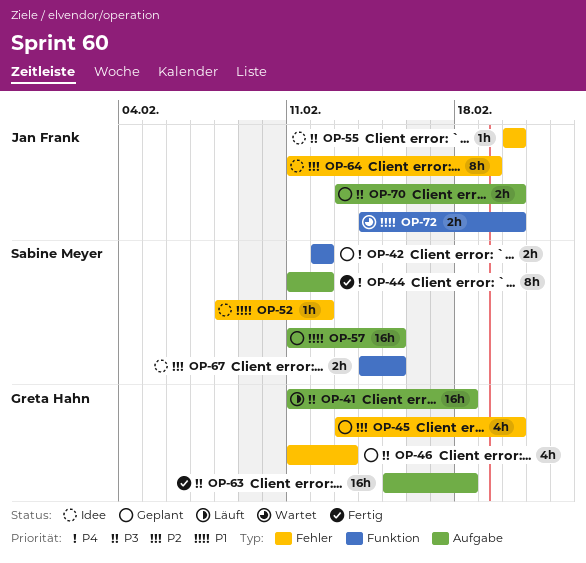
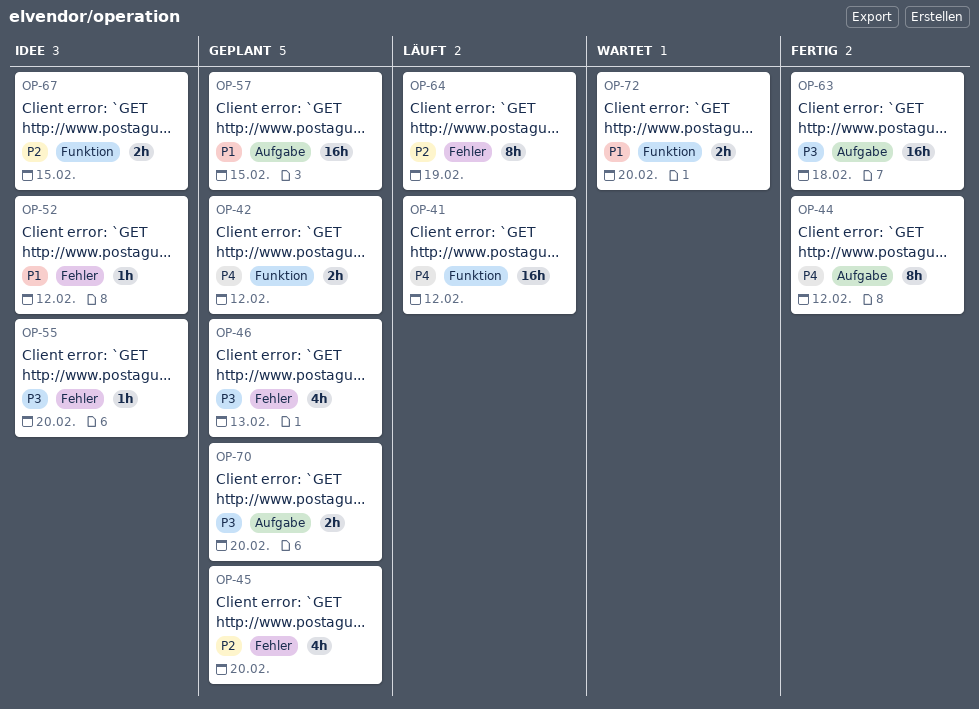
OP-41, priority: P3 -> P4
OP-41, label: Aufgabe -> Funktion
OP-41, due: Feb 18 -> Feb 12
OP-64, status: Idee -> Läuft

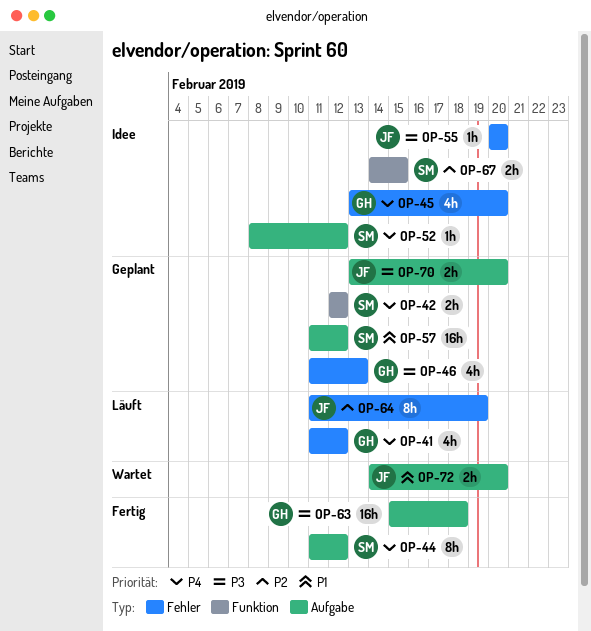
OP-41, label: Funktion -> Fehler
OP-41, estimate: 16h -> 4h
OP-45, status: Geplant -> Idee
OP-45, priority: P2 -> P4
OP-52, priority: P1 -> P4
OP-52, label: Fehler -> Aufgabe
OP-57, due: Feb 15 -> Feb 12
OP-72, label: Funktion -> Aufgabe

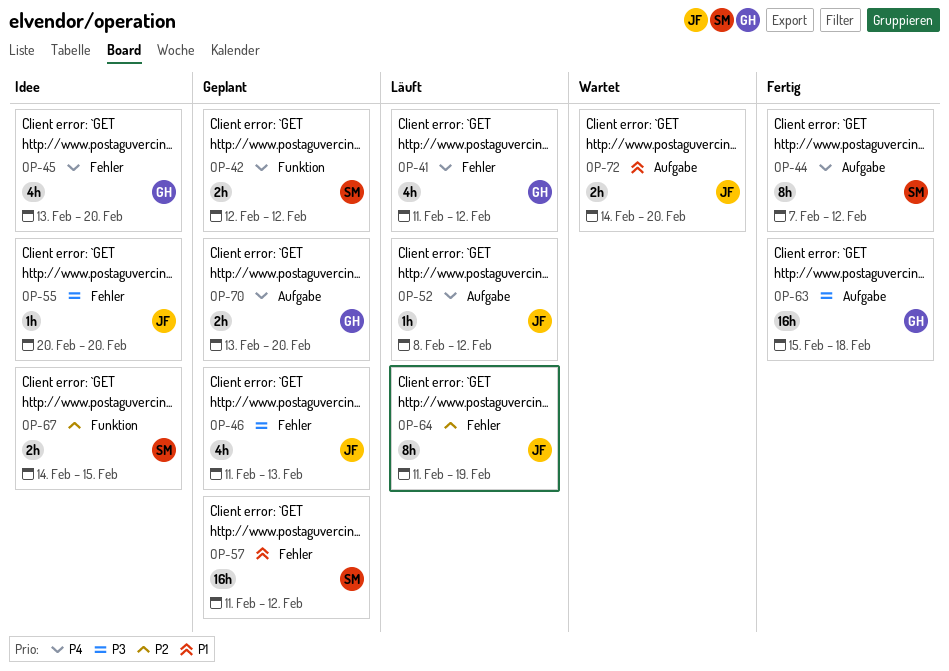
OP-44, start: Feb 11 -> Feb 7
OP-46, owner: GH -> JF
OP-52, status: Idee -> Läuft
OP-52, owner: SM -> JF
OP-57, label: Aufgabe -> Fehler
OP-70, owner: JF -> GH
OP-70, priority: P3 -> P4

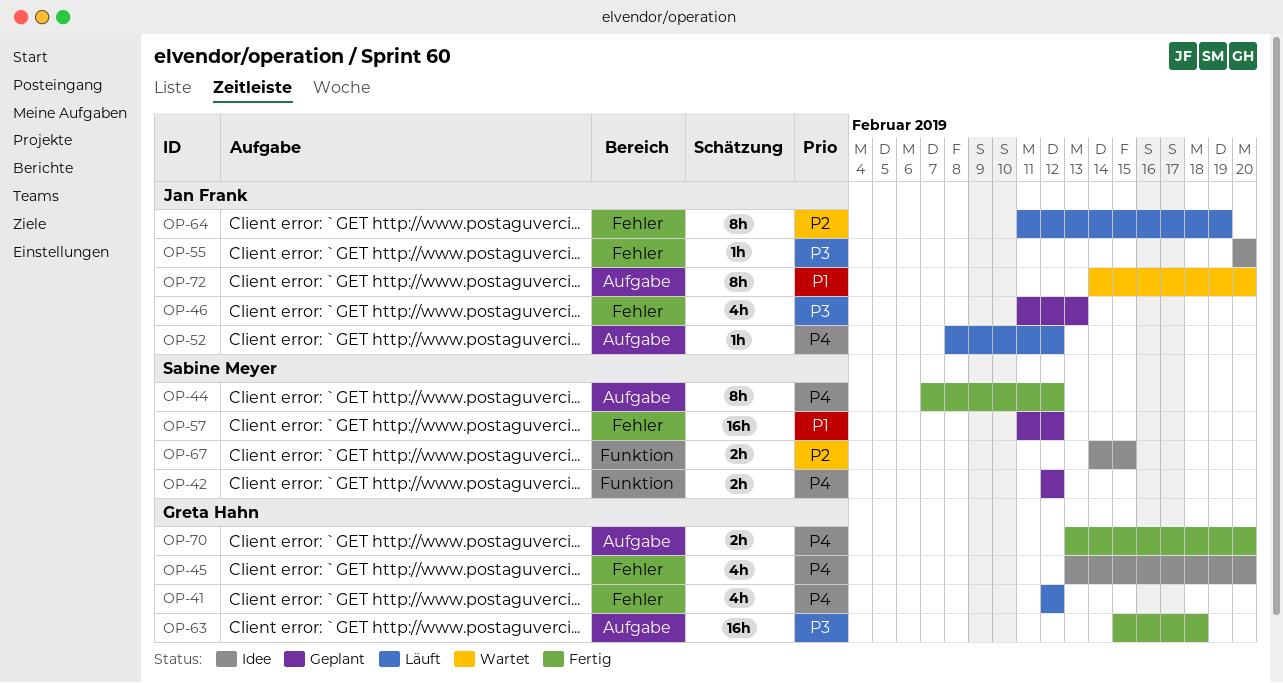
OP-41, start: Feb 11 -> Feb 12
OP-70, status: Geplant -> Fertig
OP-72, estimate: 2h -> 8h

